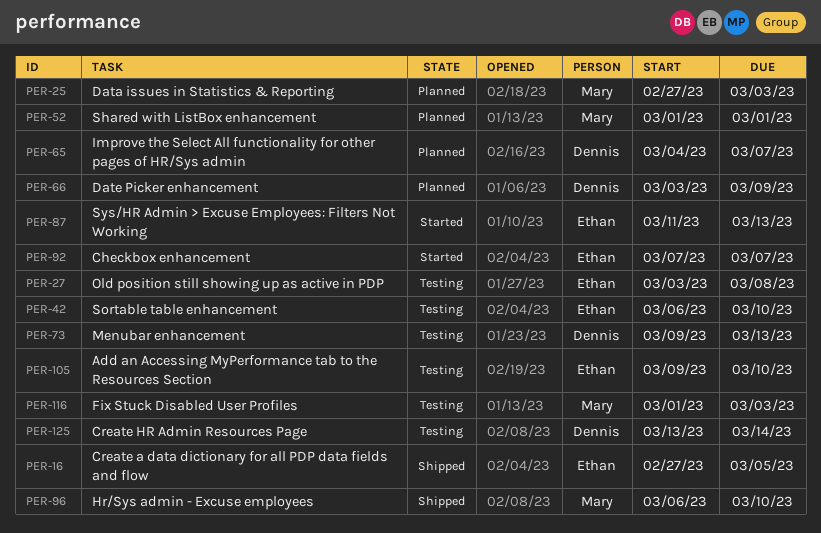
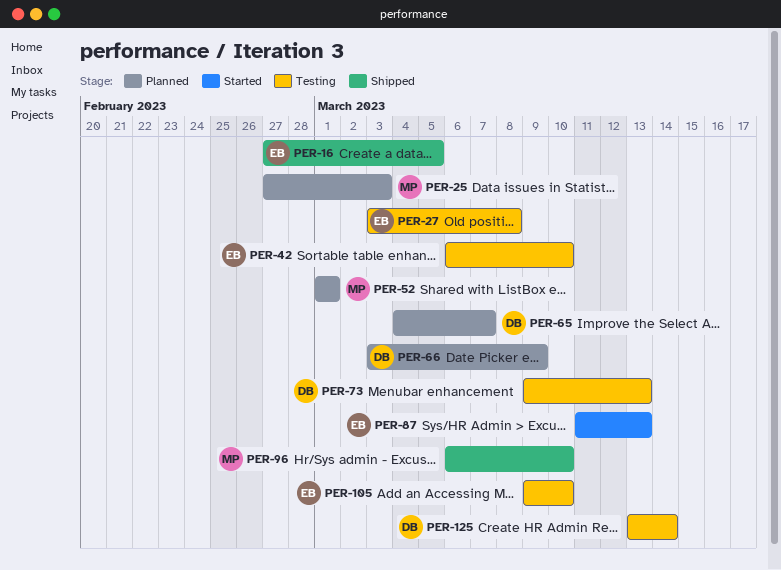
PER-92: present -> none
PER-116: present -> none

